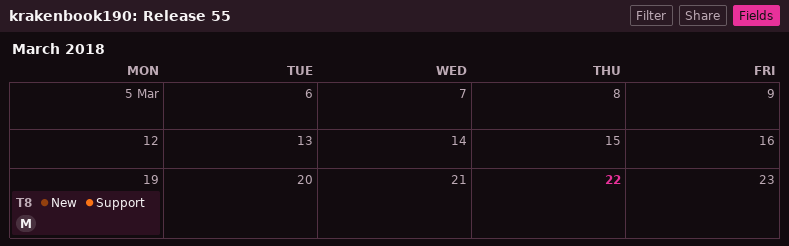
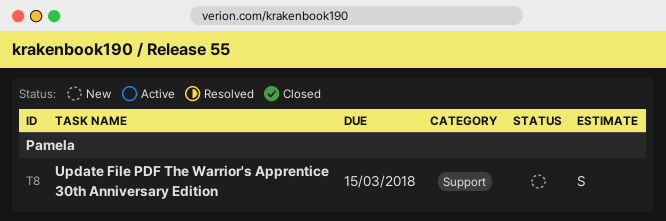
T8, estimate: M -> S
T8, due: Mar 19 -> Mar 15

